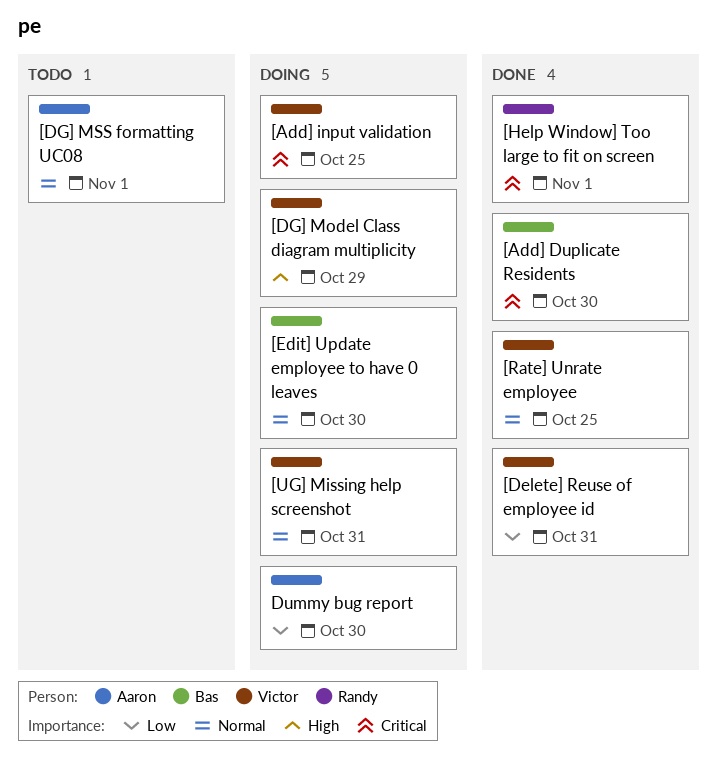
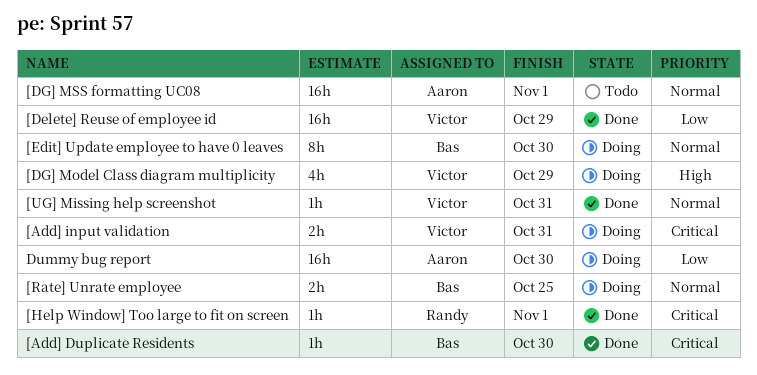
[Add] input validation, due: Oct 25 -> Oct 31
[Delete] Reuse of employee id, due: Oct 31 -> Oct 29
[Rate] Unrate employee, status: Done -> Doing
[Rate] Unrate employee, owner: Victor -> Bas
[UG] Missing help screenshot, status: Doing -> Done

